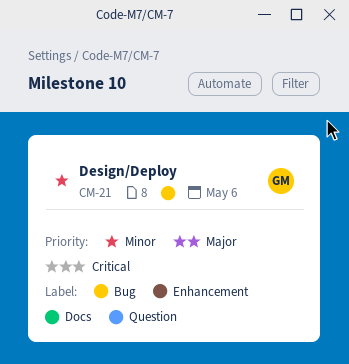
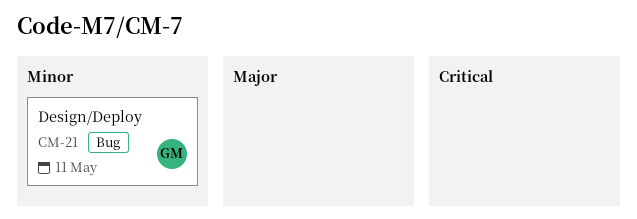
CM-21, due: May 6 -> May 11

